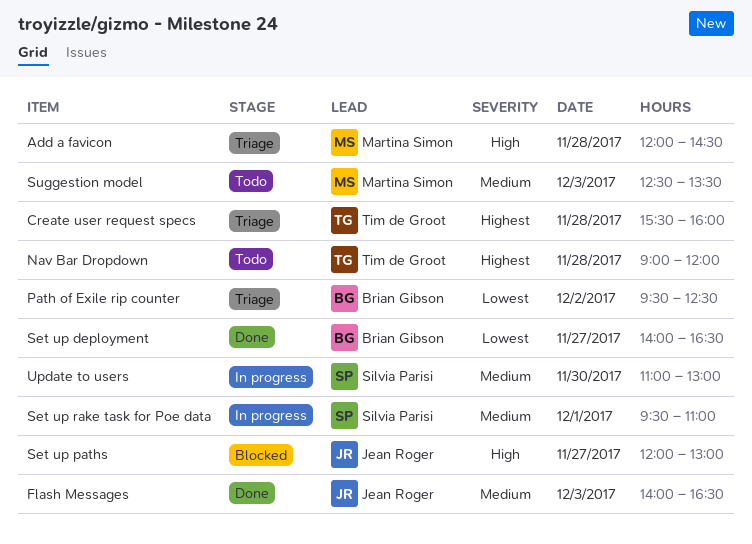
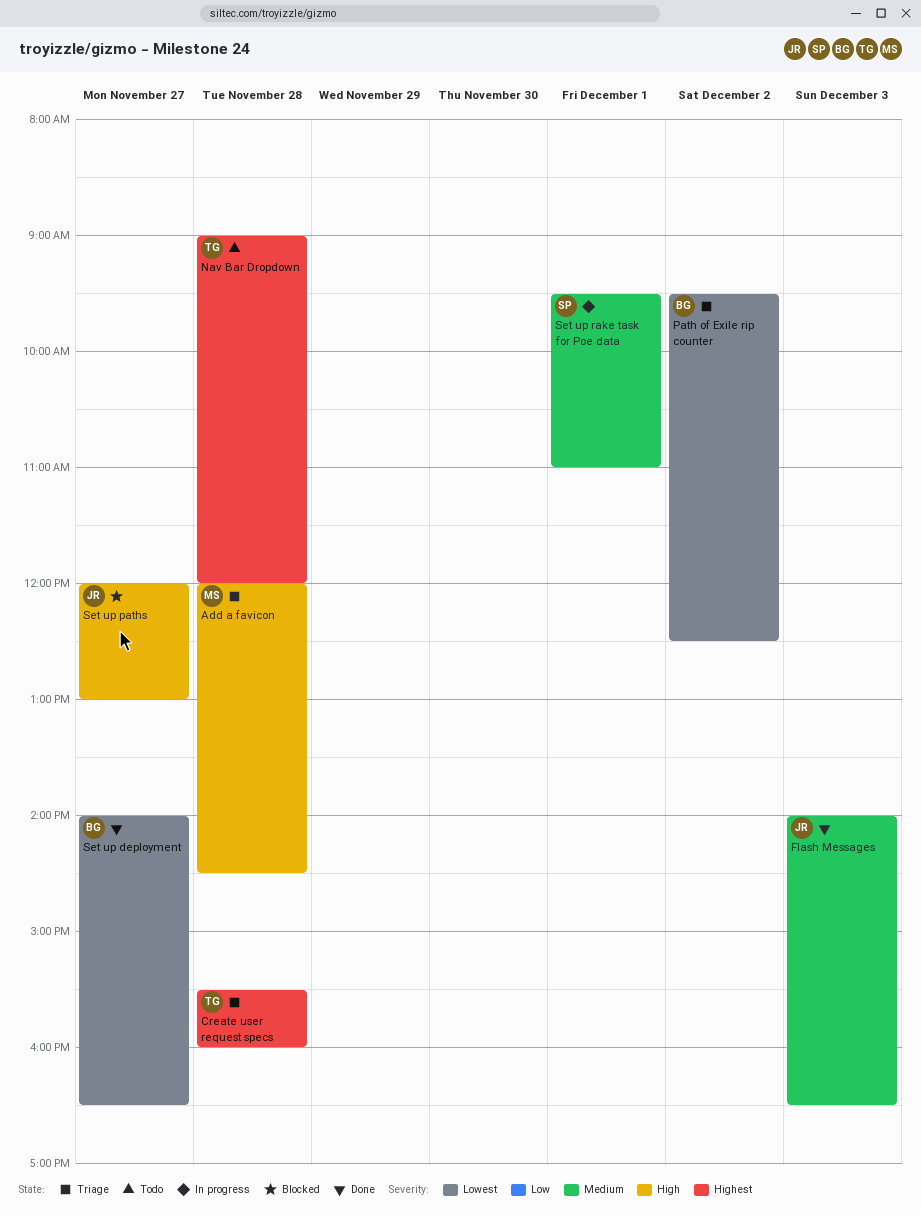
Suggestion model: present -> none
Update to users: present -> none

